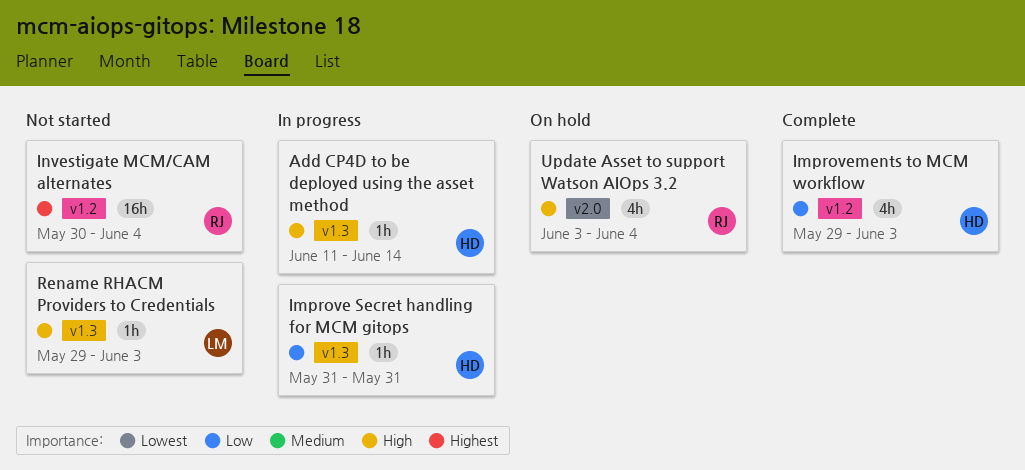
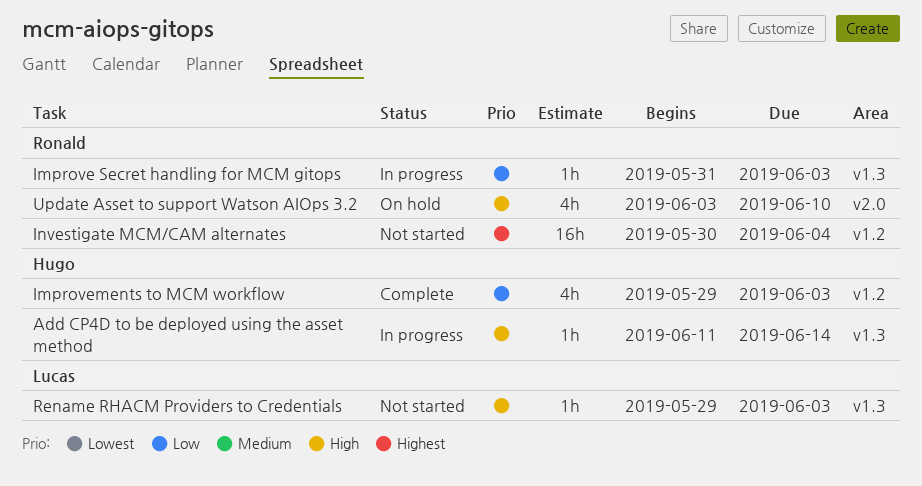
Improve Secret handling for MCM gitops, owner: Hugo -> Ronald
Improve Secret handling for MCM gitops, due: May 31 -> Jun 3
Update Asset to support Watson AIOps 3.2, due: Jun 4 -> Jun 10

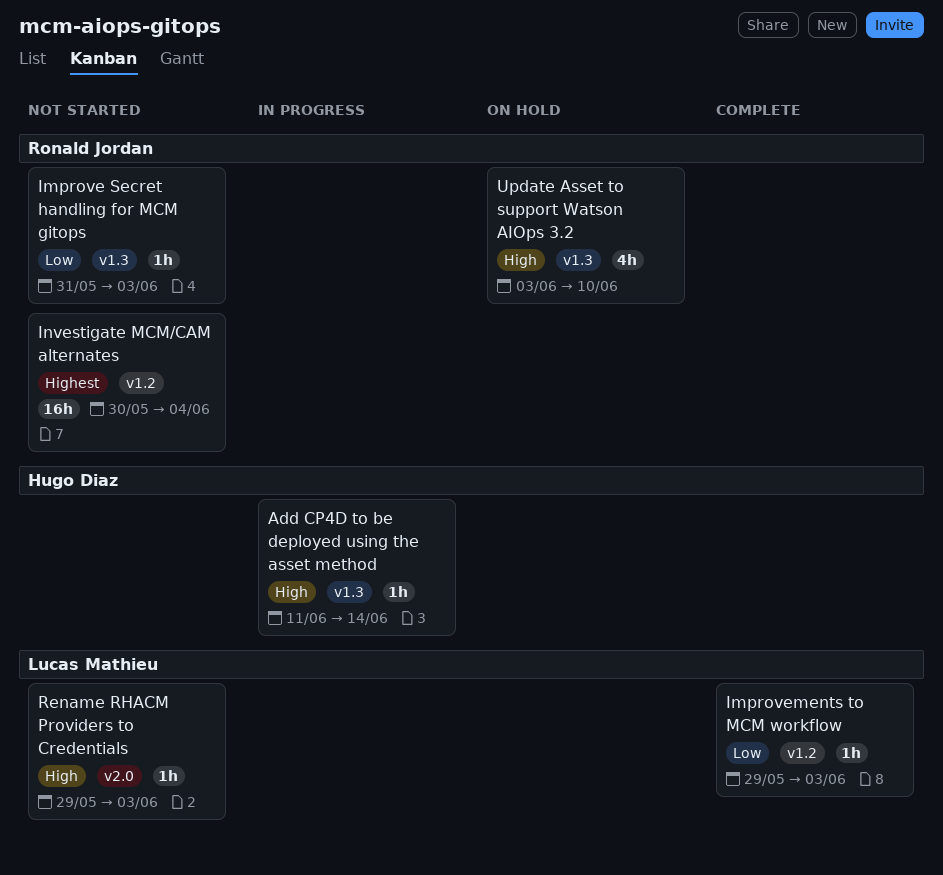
Improve Secret handling for MCM gitops, status: In progress -> Not started
Improvements to MCM workflow, owner: Hugo Diaz -> Lucas Mathieu
Improvements to MCM workflow, estimate: 4h -> 1h
Rename RHACM Providers to Credentials, label: v1.3 -> v2.0
Update Asset to support Watson AIOps 3.2, label: v2.0 -> v1.3

